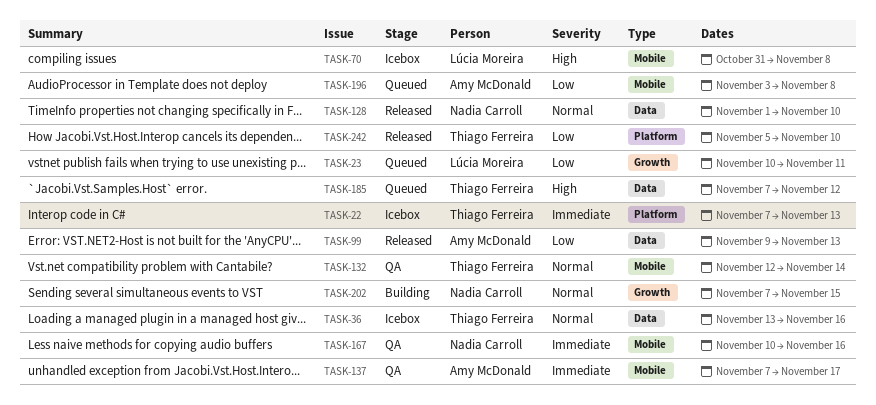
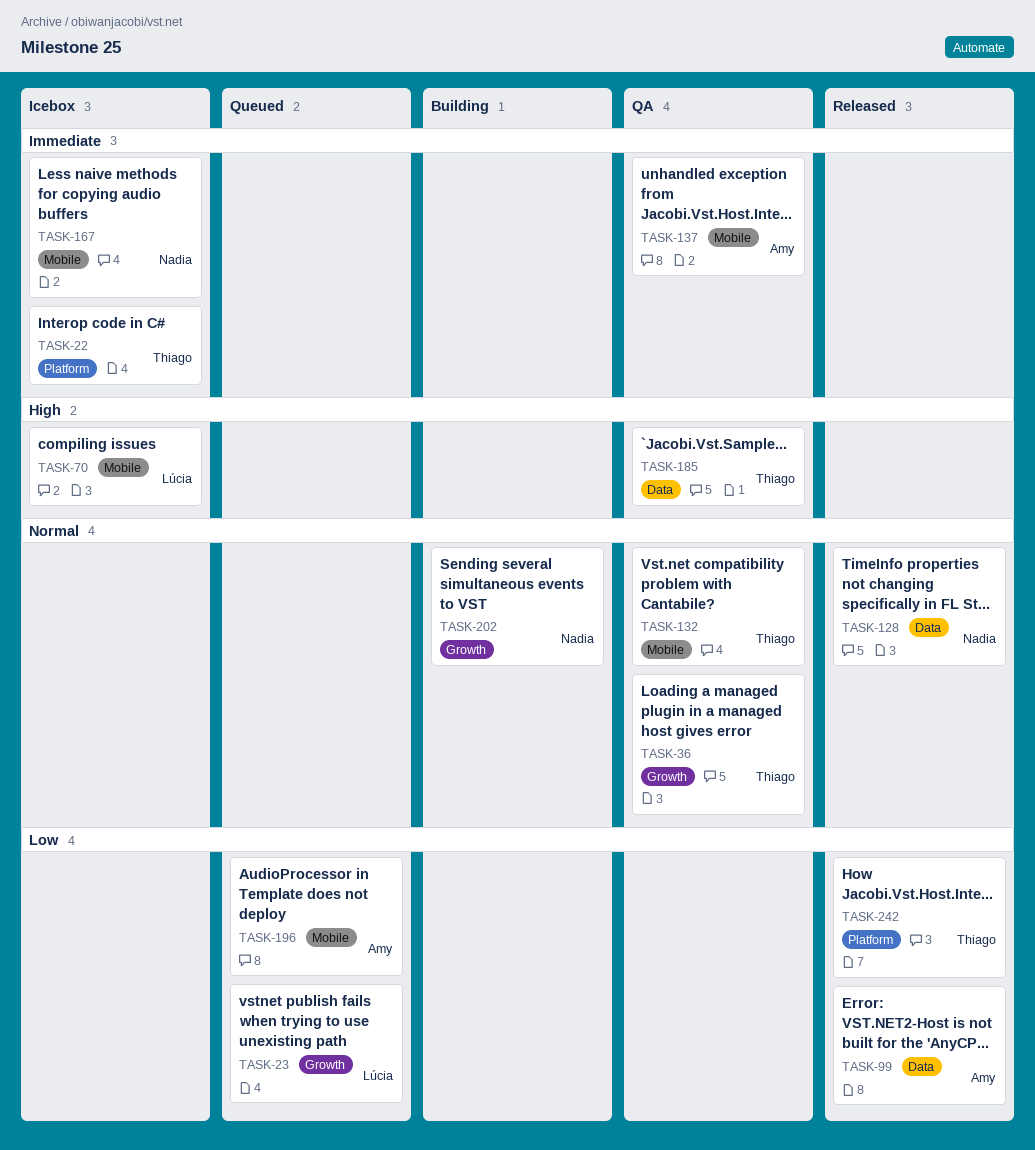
TASK-36, status: Icebox -> QA
TASK-36, label: Data -> Growth
TASK-167, status: QA -> Icebox
TASK-185, status: Queued -> QA

